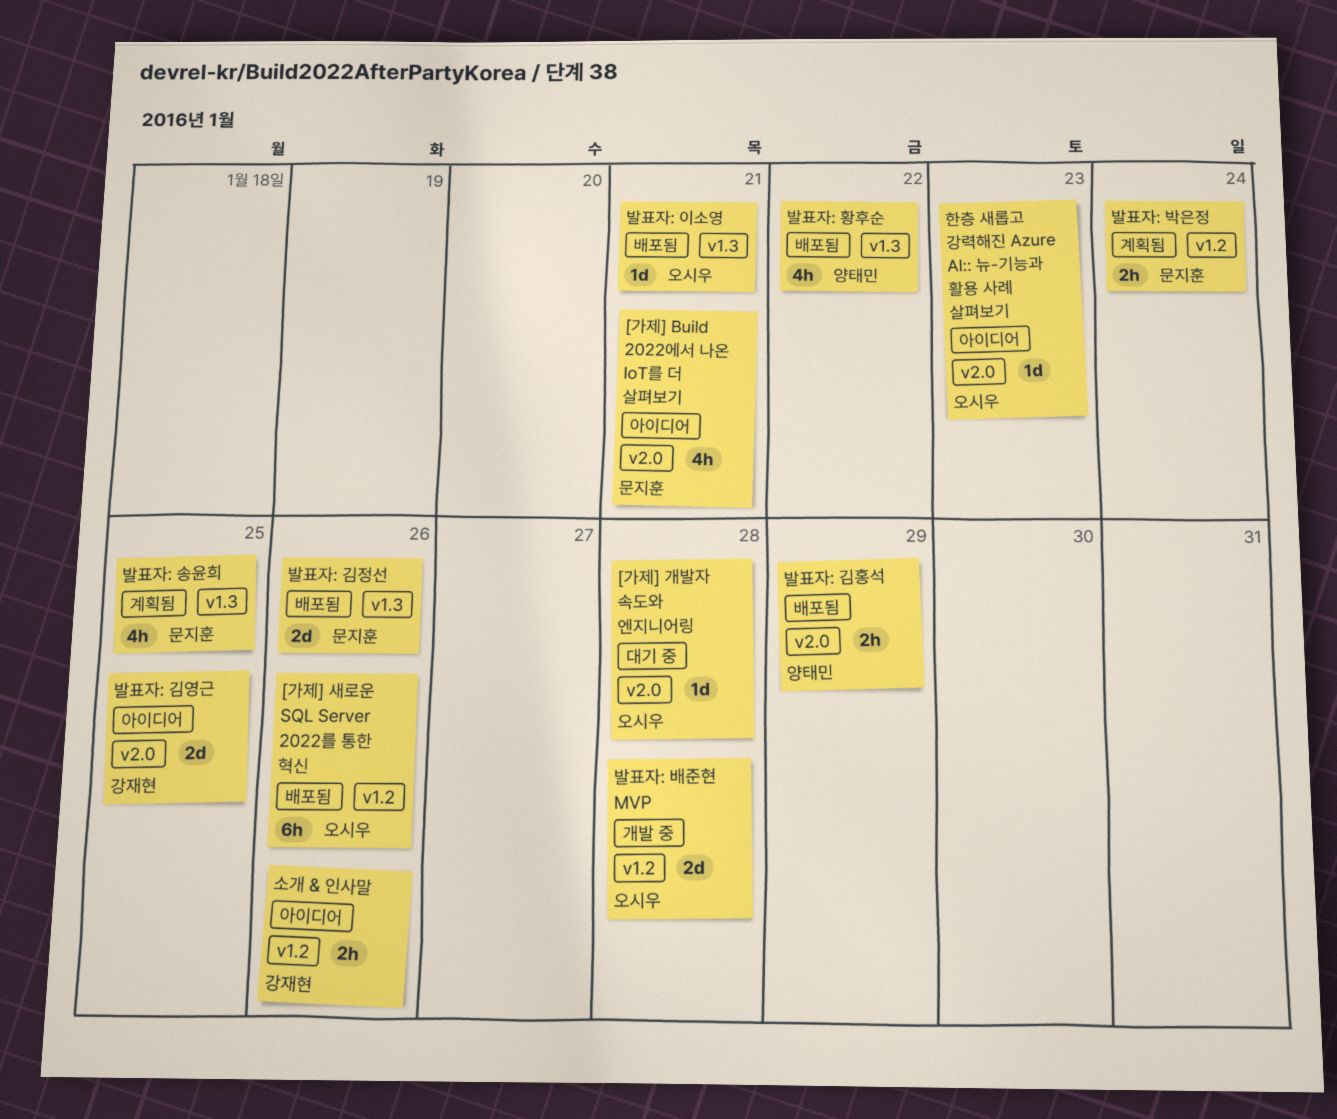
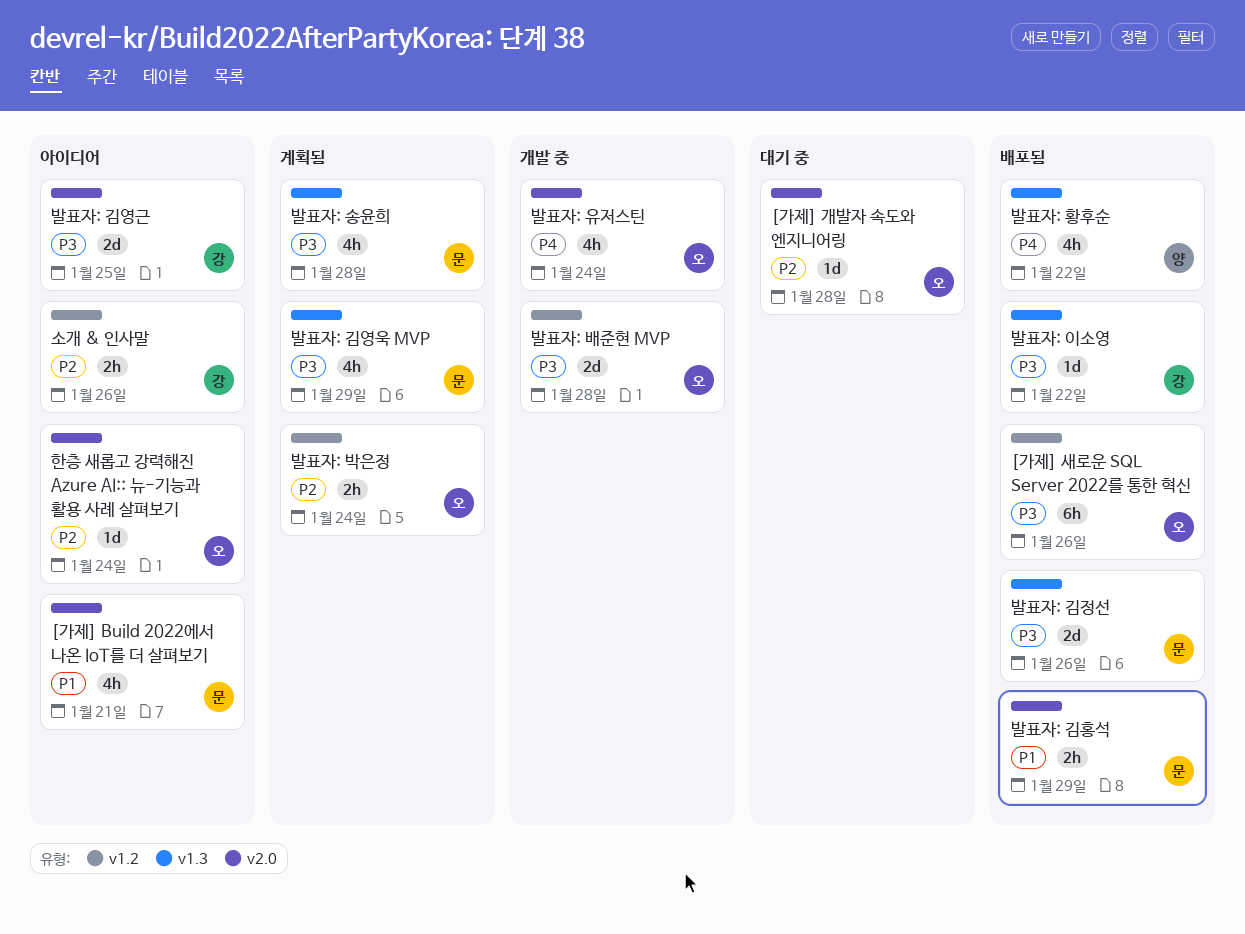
발표자: 김영욱 MVP: none -> present
발표자: 김홍석, owner: 양태민 -> 문지훈
발표자: 박은정, owner: 문지훈 -> 오시우
발표자: 송윤희, due: Jan 25 -> Jan 28
발표자: 유저스틴: none -> present
발표자: 이소영, owner: 오시우 -> 강재현
발표자: 이소영, due: Jan 21 -> Jan 22
한층 새롭고 강력해진 Azure AI:: 뉴-기능과 활용 사례 살펴보기, due: Jan 23 -> Jan 24

